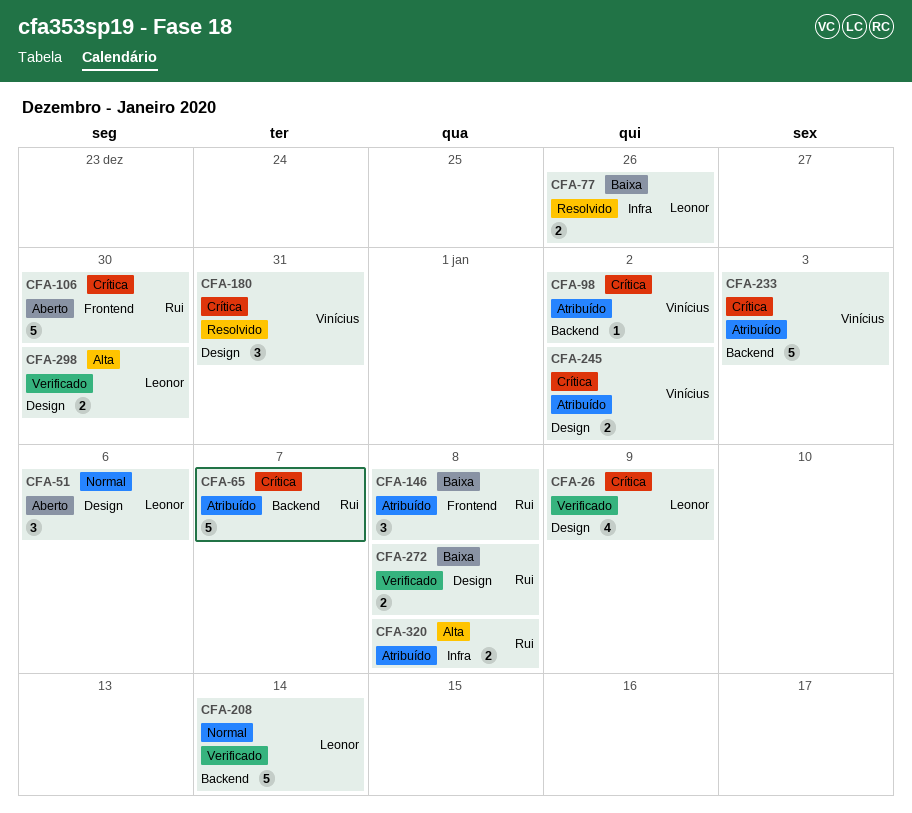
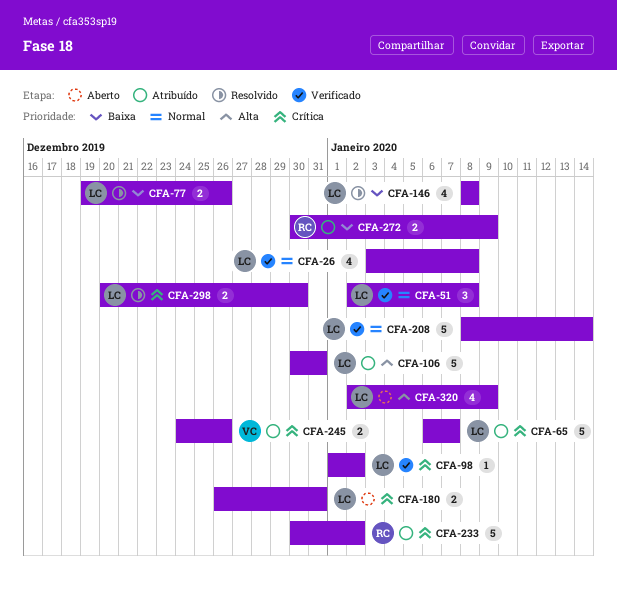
CFA-26, priority: Crítica -> Normal
CFA-26, due: Jan 9 -> Jan 8
CFA-51, status: Aberto -> Verificado
CFA-51, due: Jan 6 -> Jan 8
CFA-65, owner: Rui -> Leonor
CFA-98, status: Atribuído -> Verificado
CFA-98, owner: Vinícius -> Leonor
CFA-106, status: Aberto -> Atribuído
CFA-106, owner: Rui -> Leonor
CFA-106, priority: Crítica -> Alta
CFA-106, due: Dec 30 -> Dec 31
CFA-146, status: Atribuído -> Resolvido
CFA-146, owner: Rui -> Leonor
CFA-146, estimate: 3 -> 4
CFA-180, status: Resolvido -> Aberto
CFA-180, owner: Vinícius -> Leonor
CFA-180, estimate: 3 -> 2
CFA-233, owner: Vinícius -> Rui
CFA-233, due: Jan 3 -> Jan 2
CFA-245, due: Jan 2 -> Dec 26
CFA-272, status: Verificado -> Atribuído
CFA-272, due: Jan 8 -> Jan 9
CFA-298, status: Verificado -> Resolvido
CFA-298, priority: Alta -> Crítica
CFA-320, status: Atribuído -> Aberto
CFA-320, owner: Rui -> Leonor
CFA-320, estimate: 2 -> 4
CFA-320, due: Jan 8 -> Jan 9

